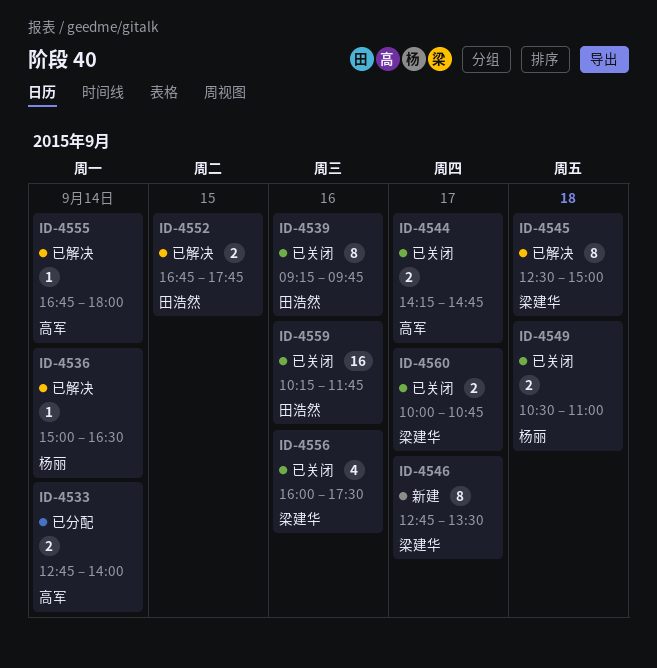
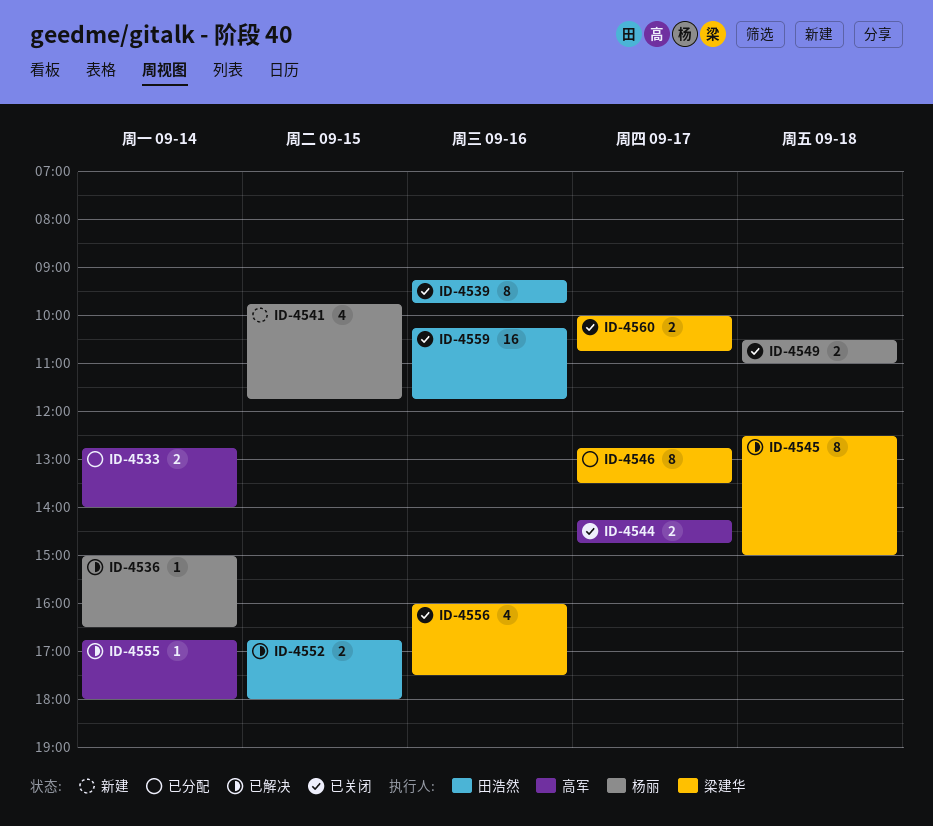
ID-4541: none -> present
ID-4546, status: 新建 -> 已分配
ID-4552, ends: 17:45 -> 18:00

